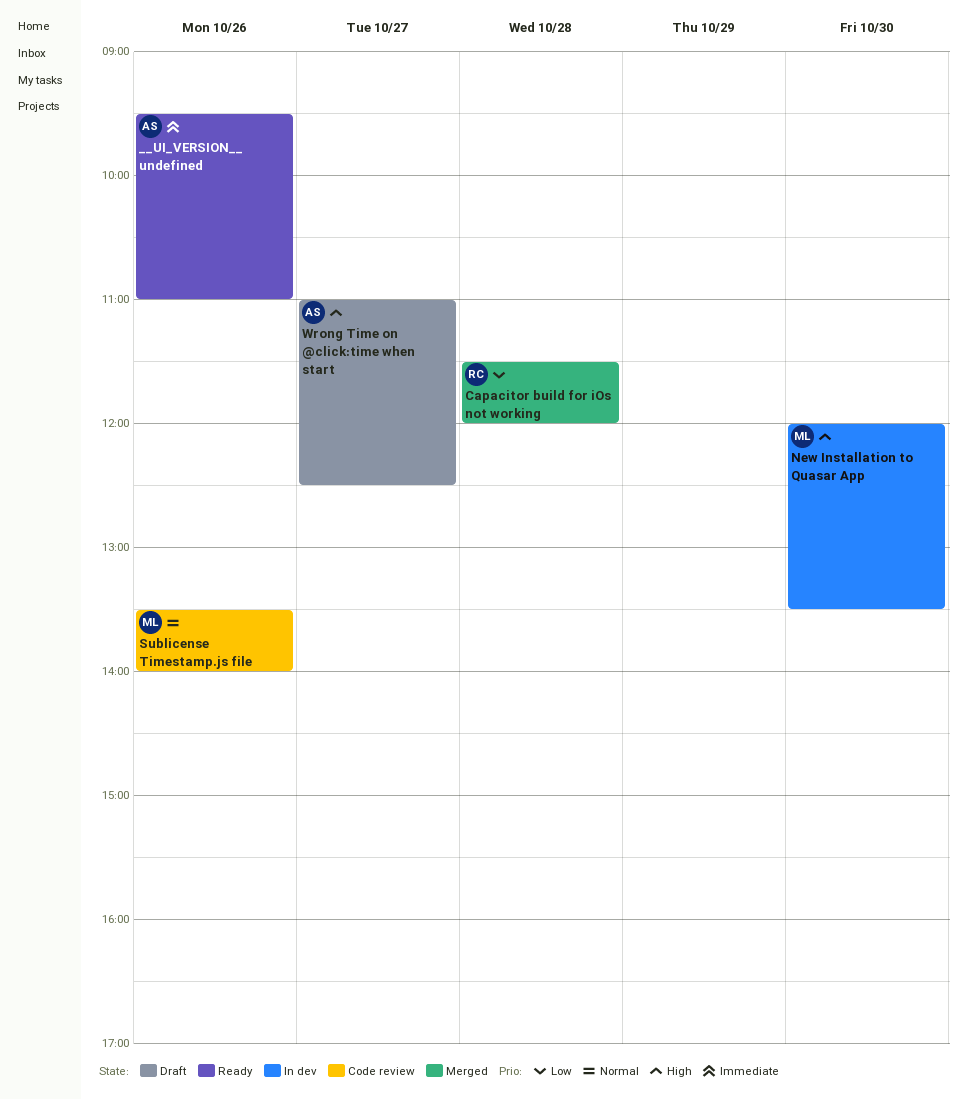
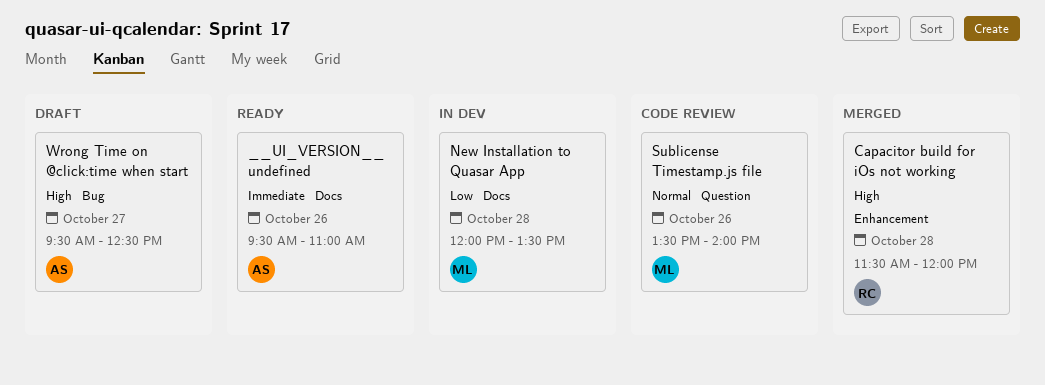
Capacitor build for iOs not working, priority: Low -> High
New Installation to Quasar App, priority: High -> Low
New Installation to Quasar App, day: Oct 30 -> Oct 28
Wrong Time on @click:time when start, begins: 11:00 -> 09:30

